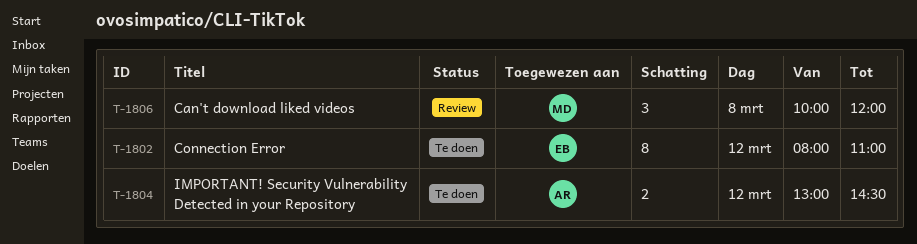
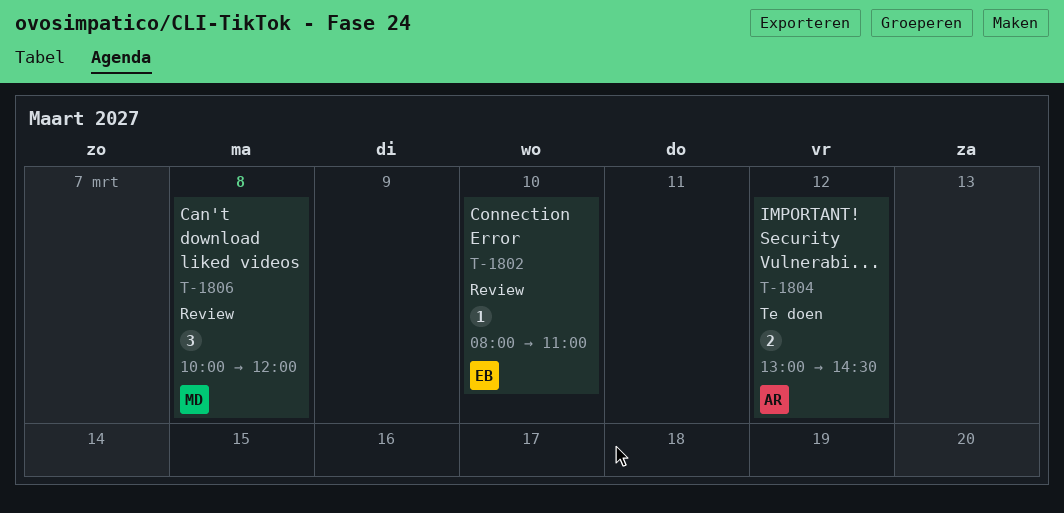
T-1802, status: Te doen -> Review
T-1802, estimate: 8 -> 1
T-1802, day: Mar 12 -> Mar 10

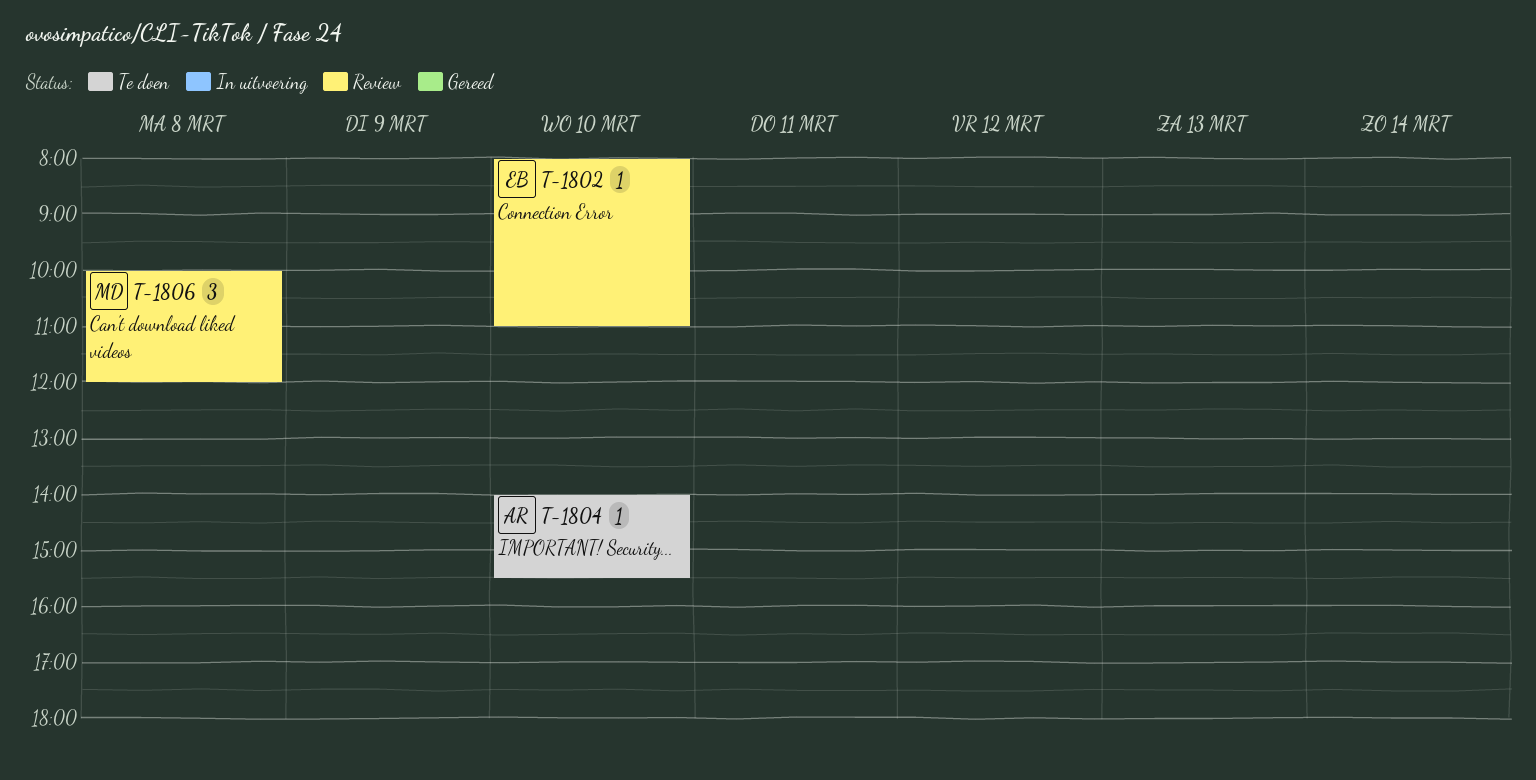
T-1804, estimate: 2 -> 1
T-1804, day: Mar 12 -> Mar 10
T-1804, begins: 13:00 -> 14:00
T-1804, ends: 14:30 -> 15:30

